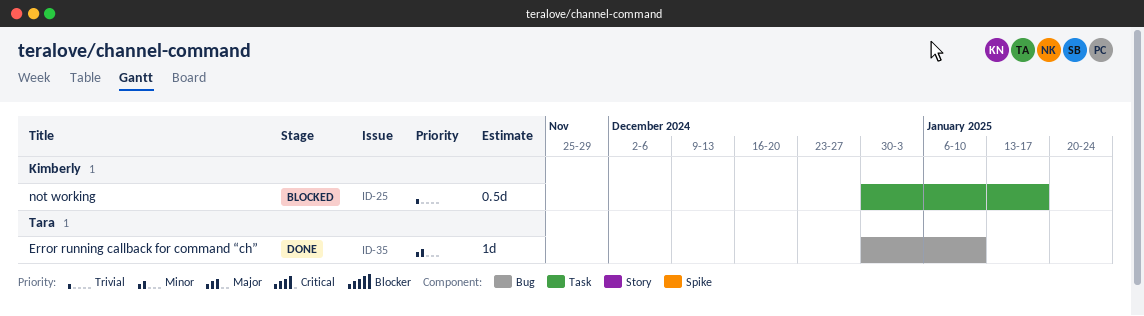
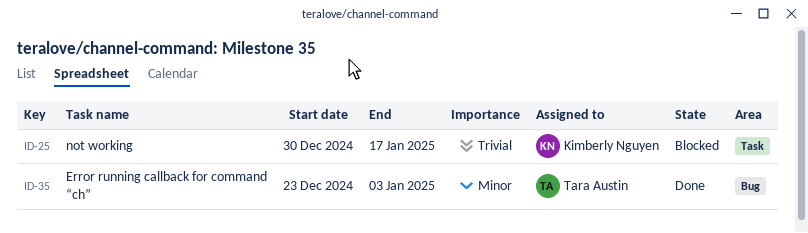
ID-35, start: Dec 30 -> Dec 23
ID-35, due: Jan 10 -> Jan 3

